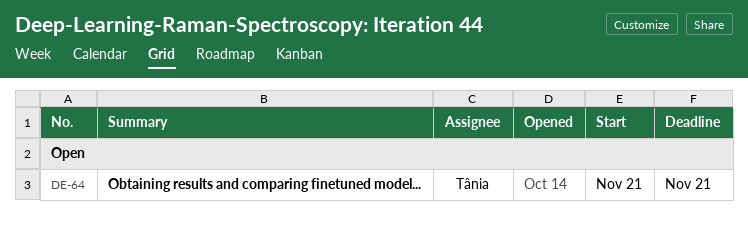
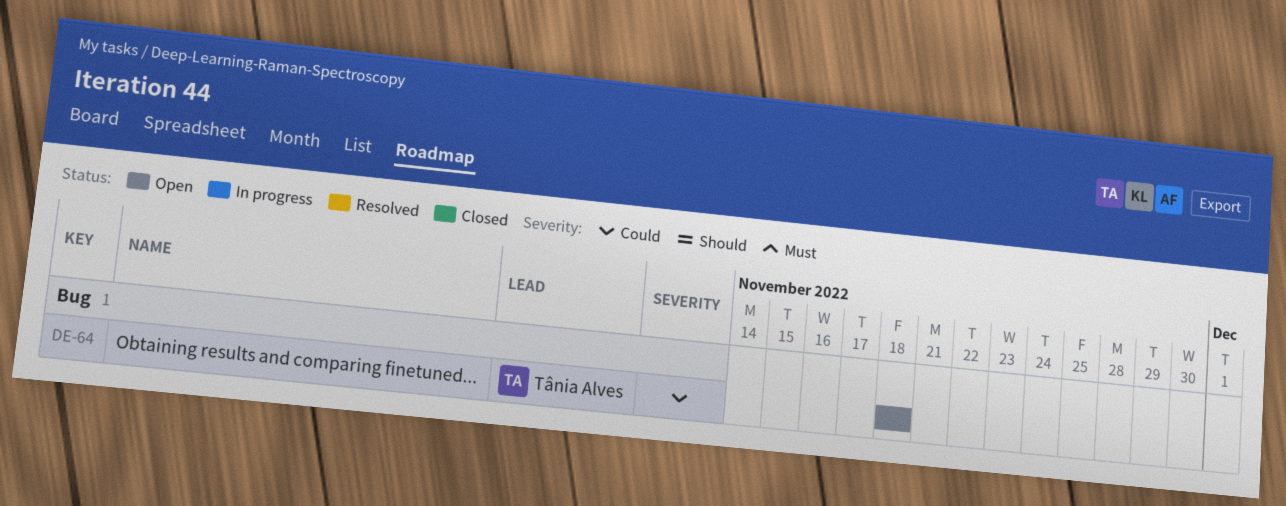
DE-64, start: Nov 21 -> Nov 18
DE-64, due: Nov 21 -> Nov 18

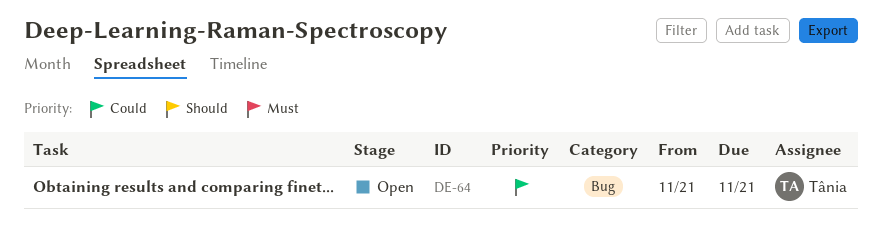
DE-64, start: Nov 18 -> Nov 21
DE-64, due: Nov 18 -> Nov 21

